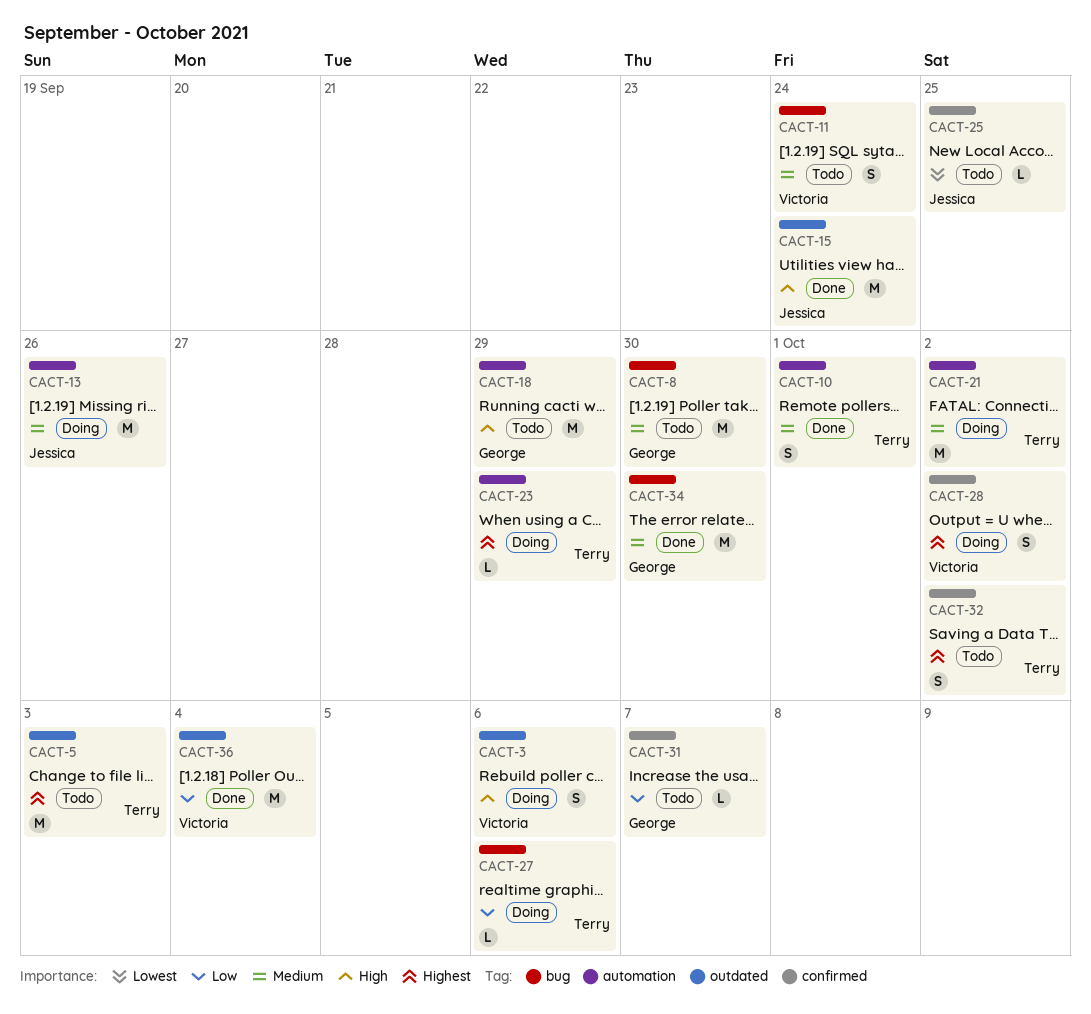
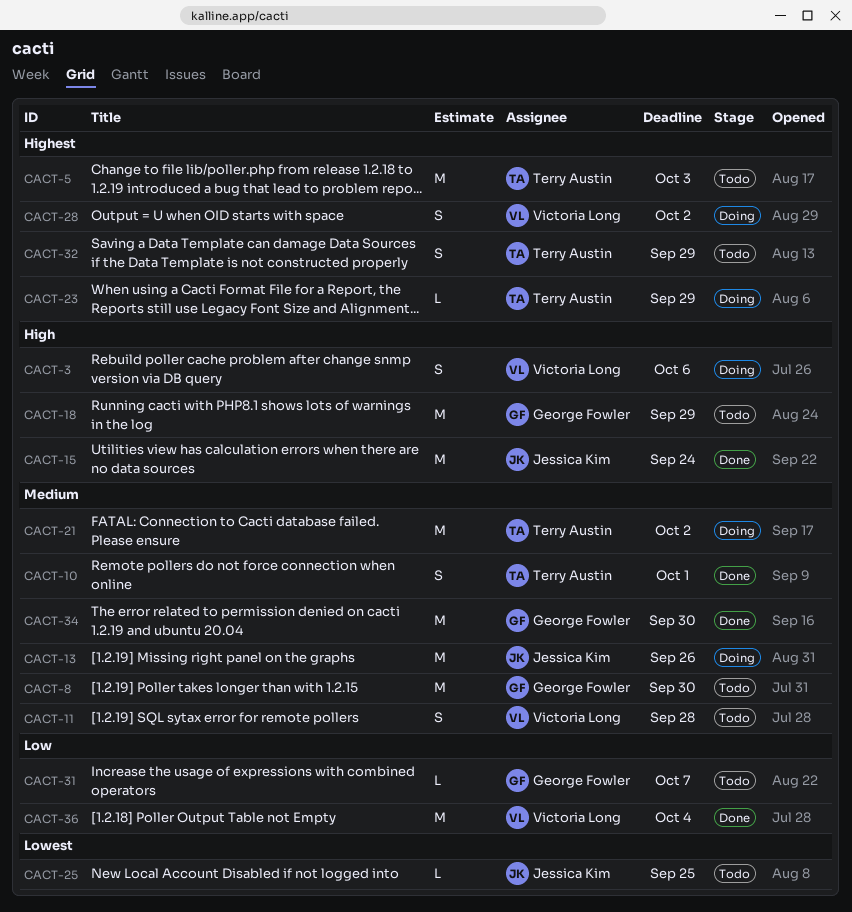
CACT-11, due: Sep 24 -> Sep 28
CACT-27: present -> none
CACT-32, due: Oct 2 -> Sep 29

